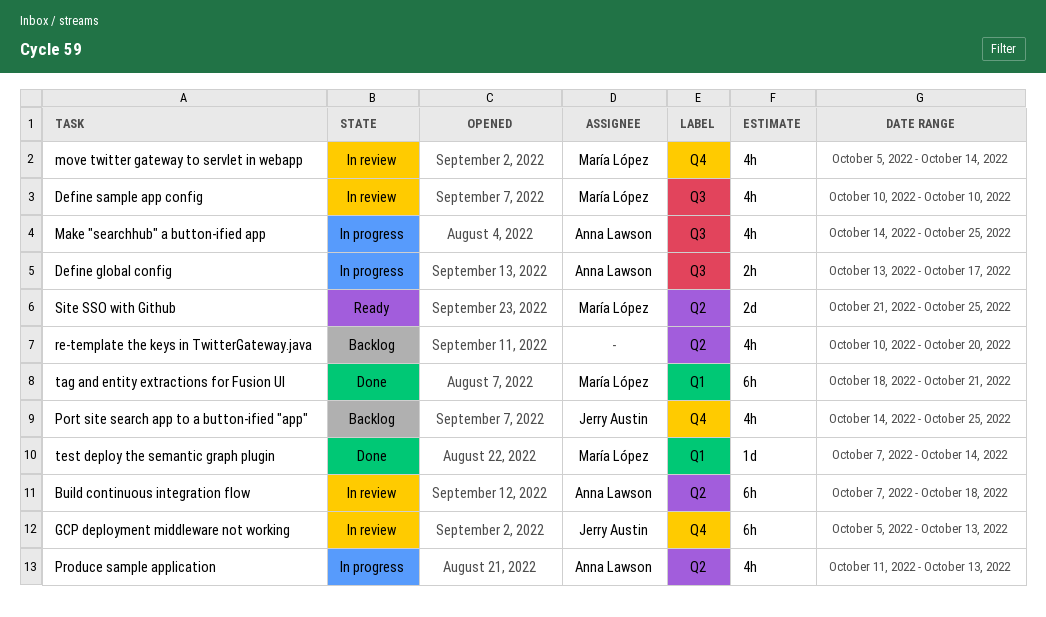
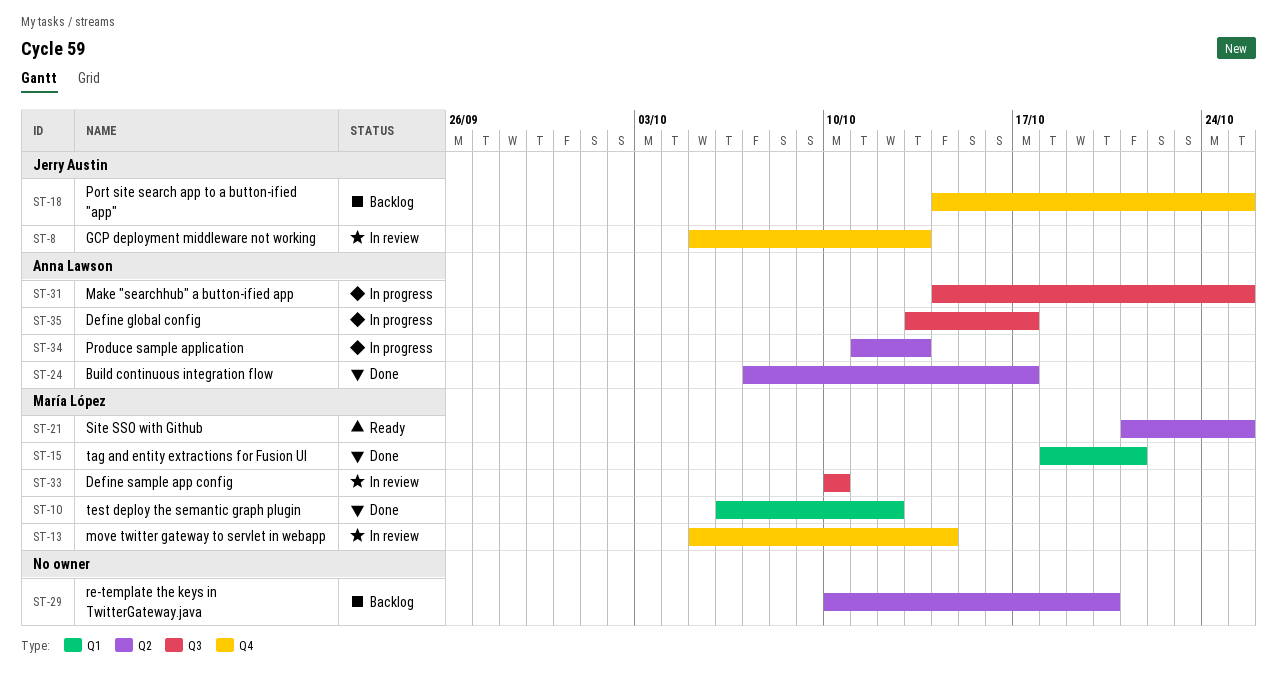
Build continuous integration flow, status: In review -> Done
Build continuous integration flow, due: Oct 18 -> Oct 17
test deploy the semantic graph plugin, start: Oct 7 -> Oct 6
test deploy the semantic graph plugin, due: Oct 14 -> Oct 12

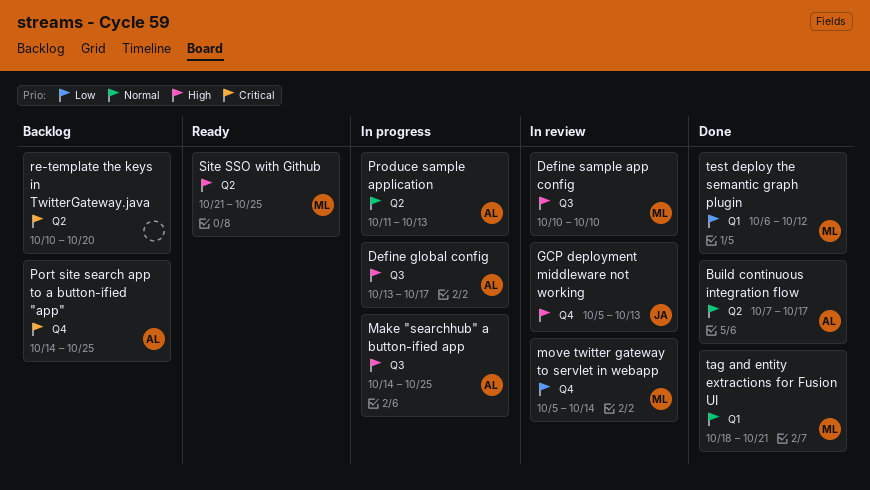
Port site search app to a button-ified "app", owner: Jerry Austin -> Anna Lawson

